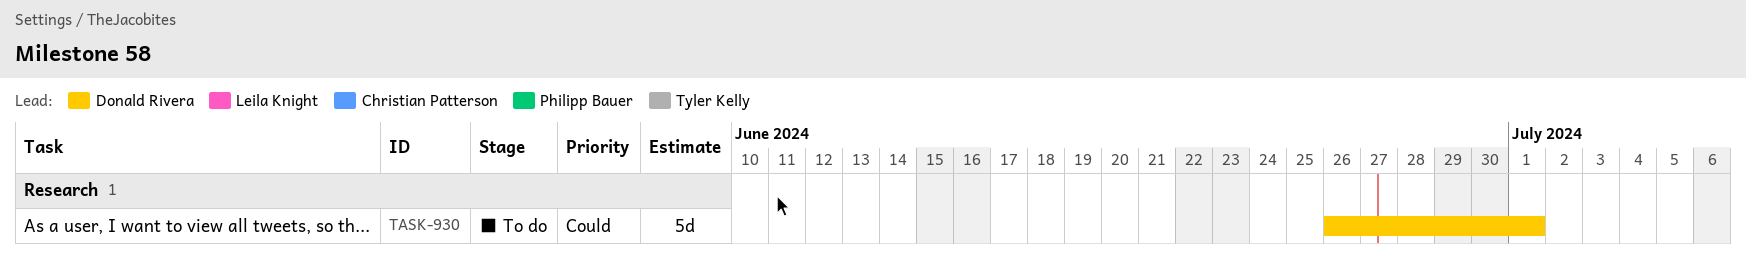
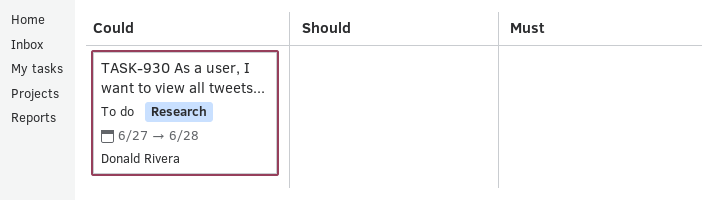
TASK-930, start: Jun 26 -> Jun 27
TASK-930, due: Jul 1 -> Jun 28

